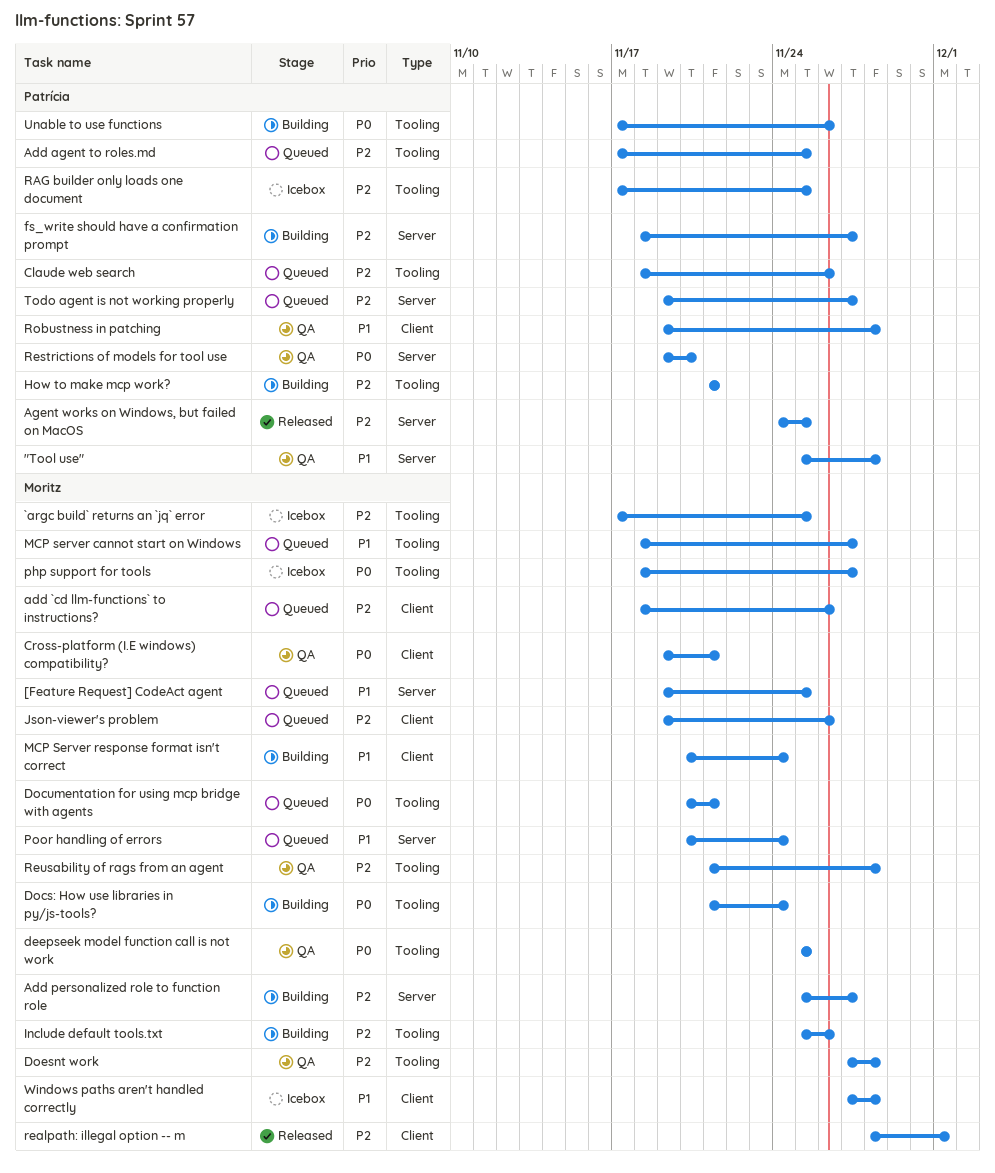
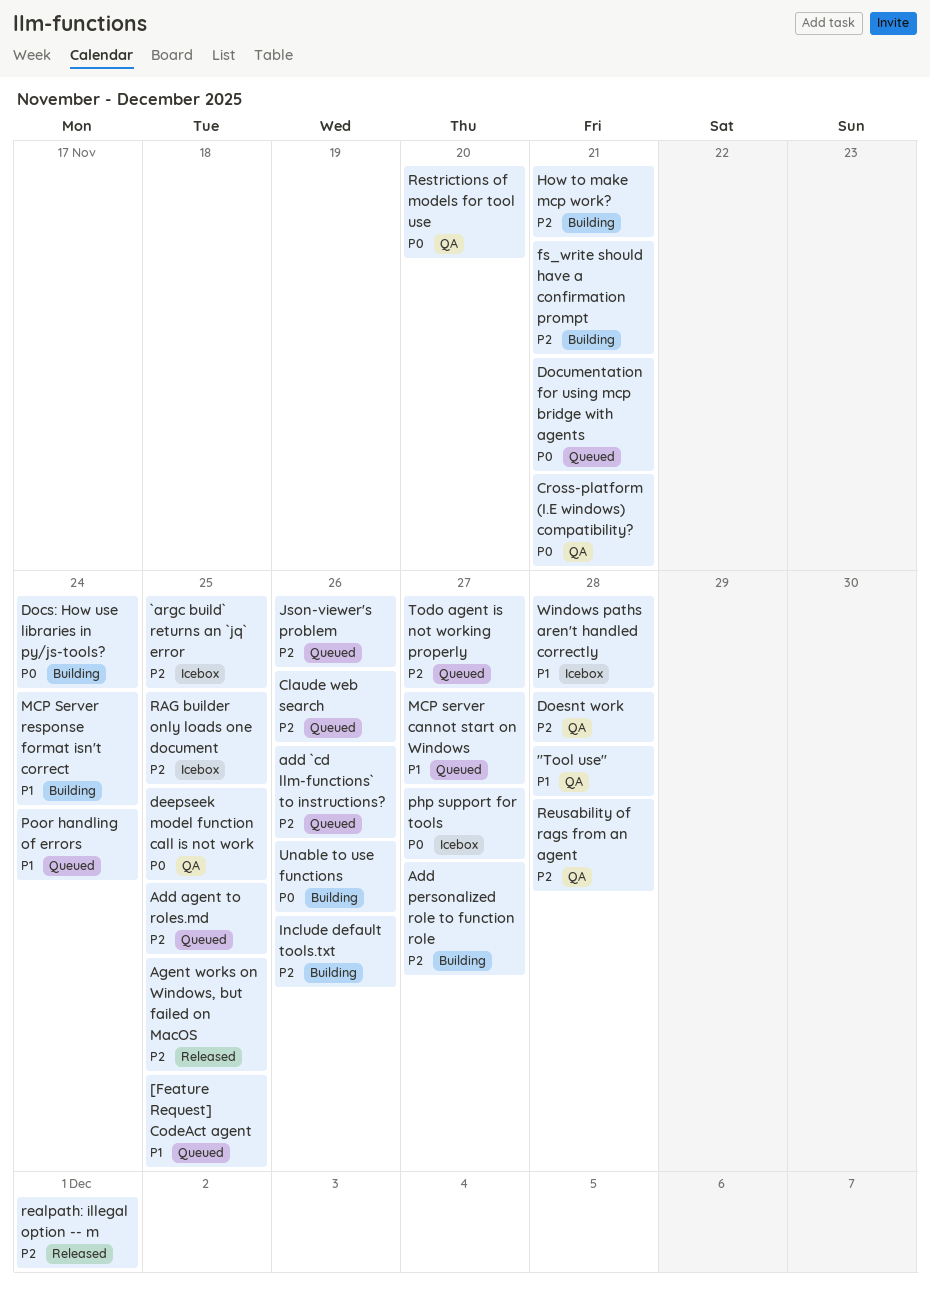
fs_write should have a confirmation prompt, due: Nov 27 -> Nov 21
Robustness in patching: present -> none

